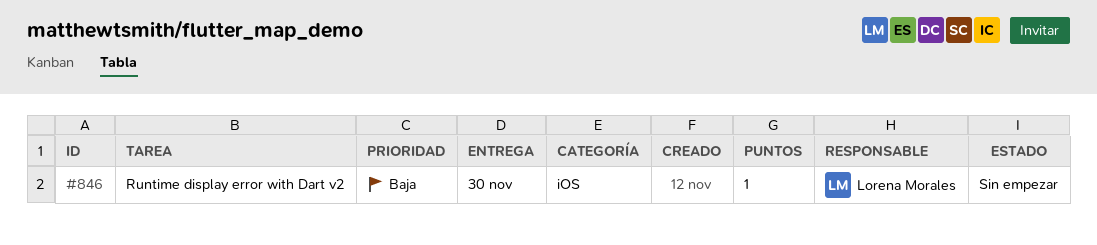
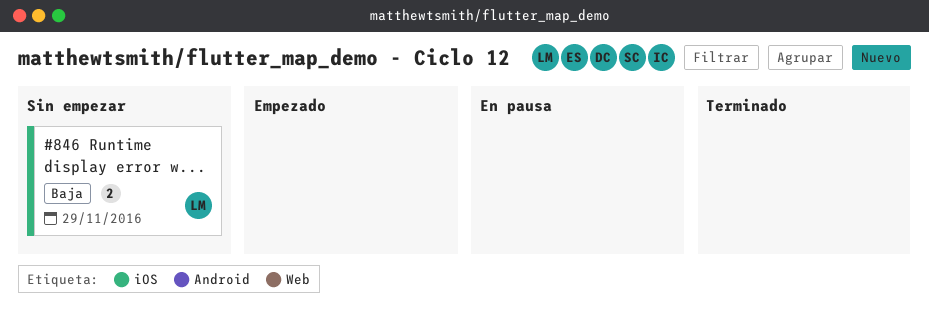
#846, estimate: 1 -> 2
#846, due: Nov 30 -> Nov 29

